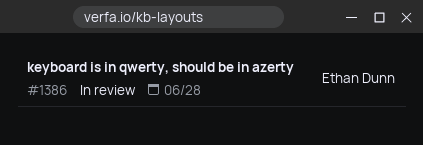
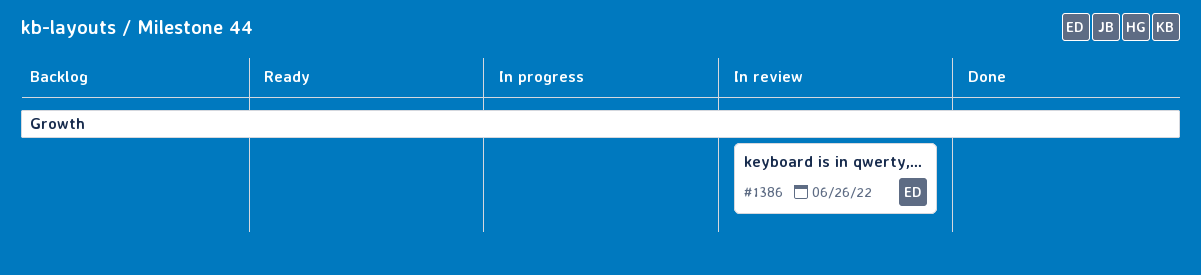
#1386, due: Jun 28 -> Jun 26

